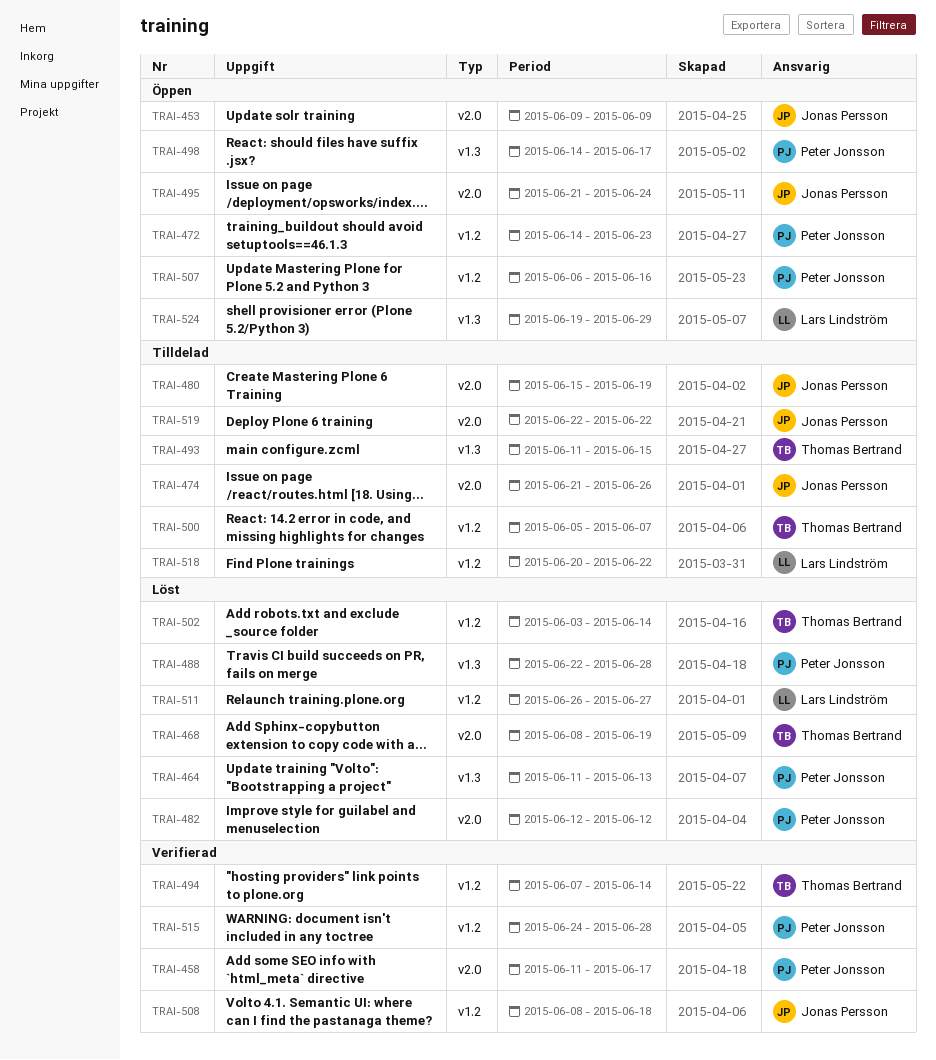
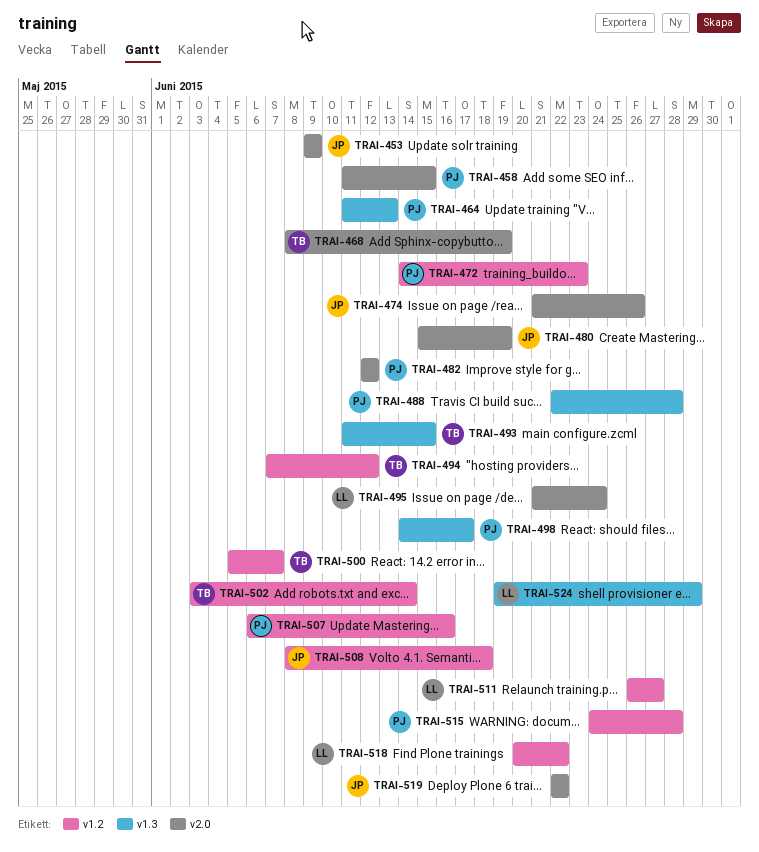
TRAI-458, due: Jun 17 -> Jun 15
TRAI-494, due: Jun 14 -> Jun 12
TRAI-495, owner: Jonas Persson -> Lars Lindström

